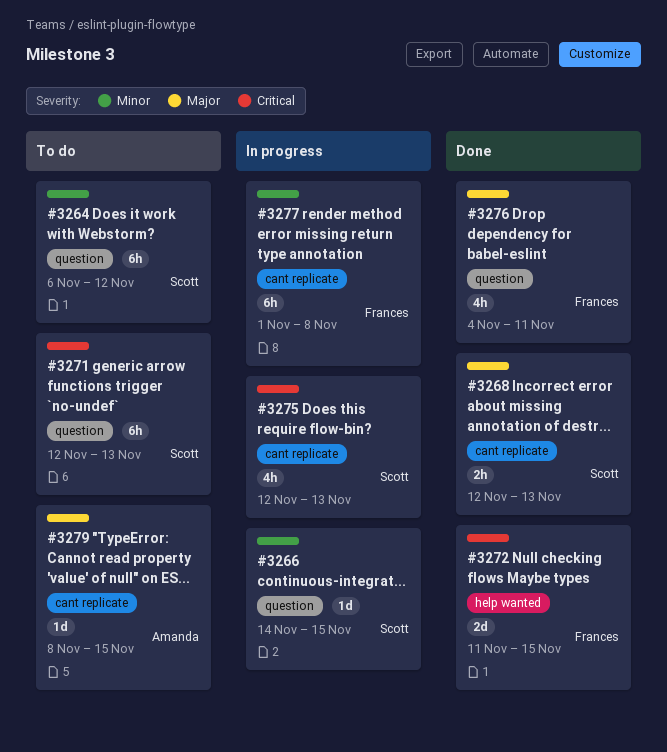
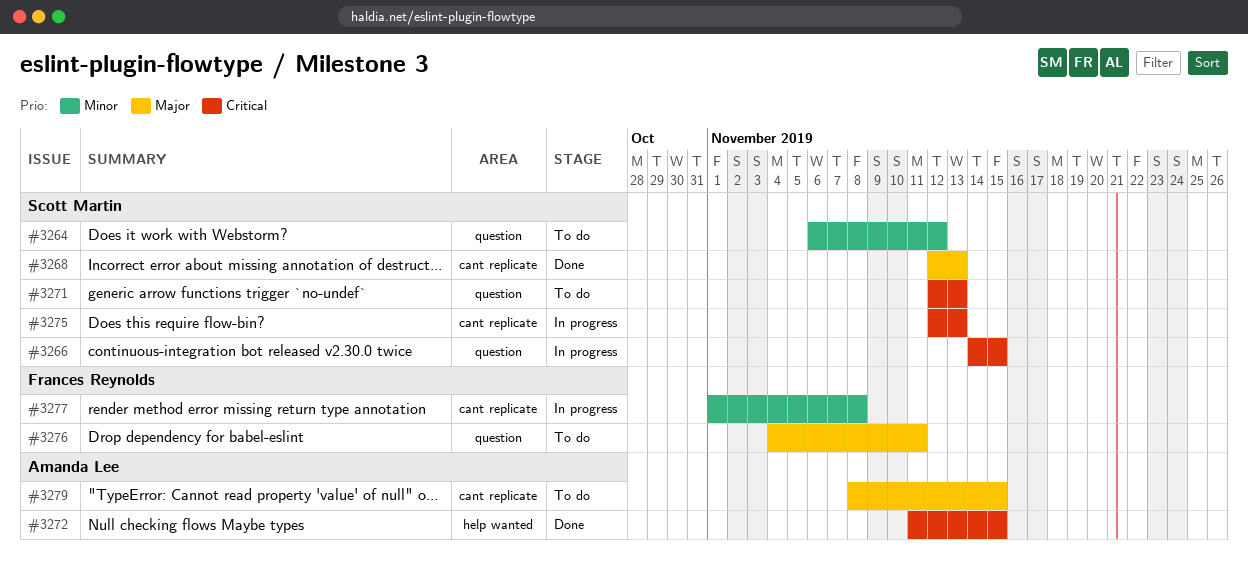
#3266, priority: Minor -> Critical
#3272, owner: Frances Reynolds -> Amanda Lee
#3276, status: Done -> To do

